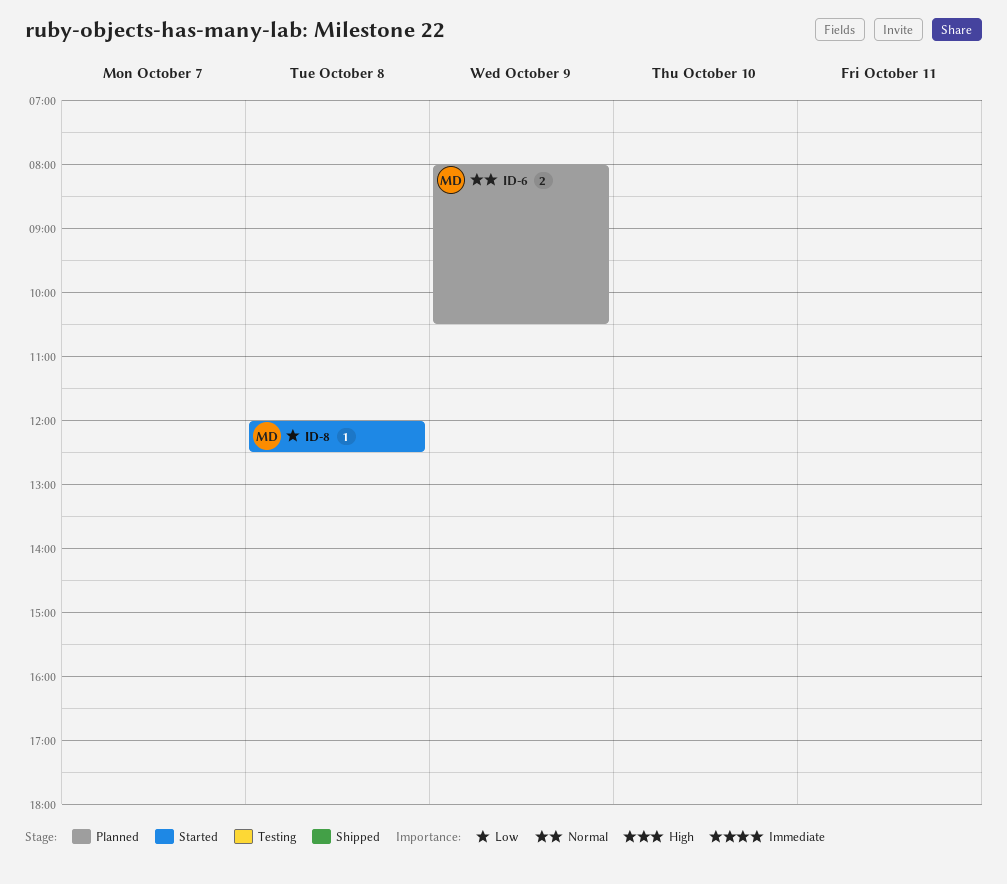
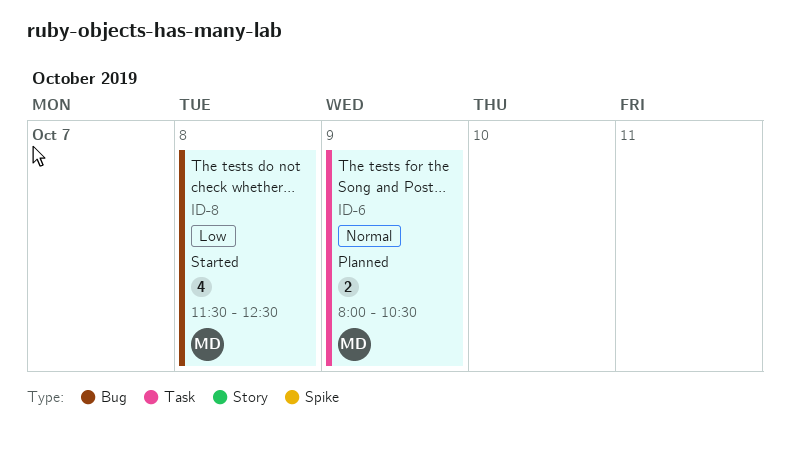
ID-8, estimate: 1 -> 4
ID-8, begins: 12:00 -> 11:30

